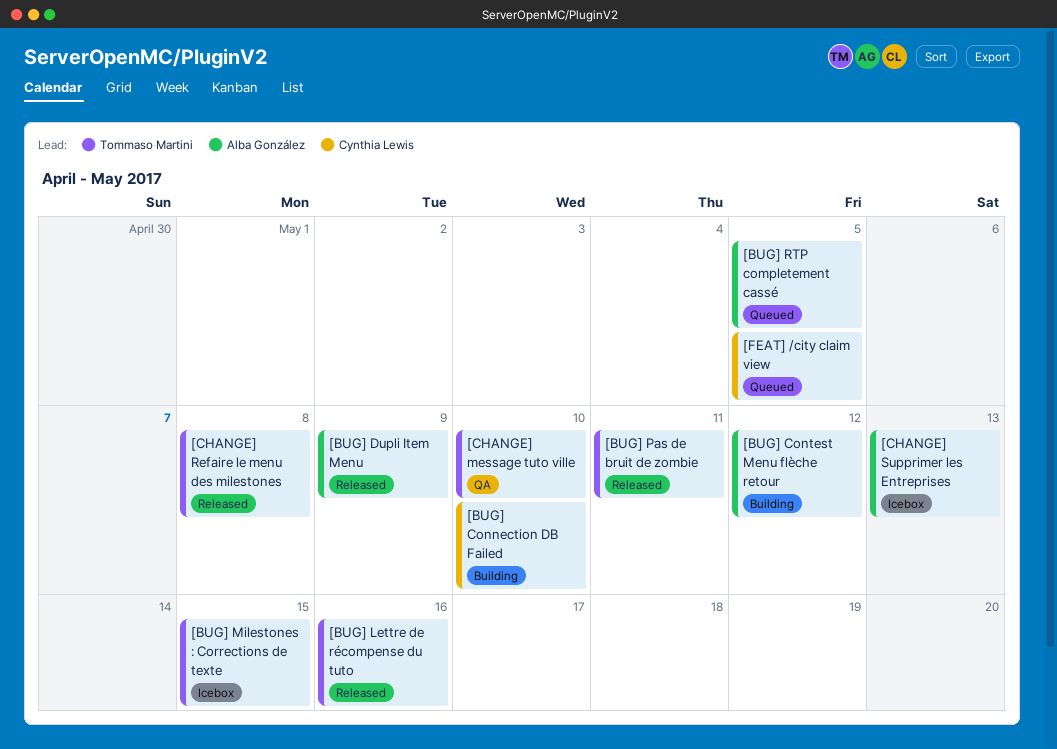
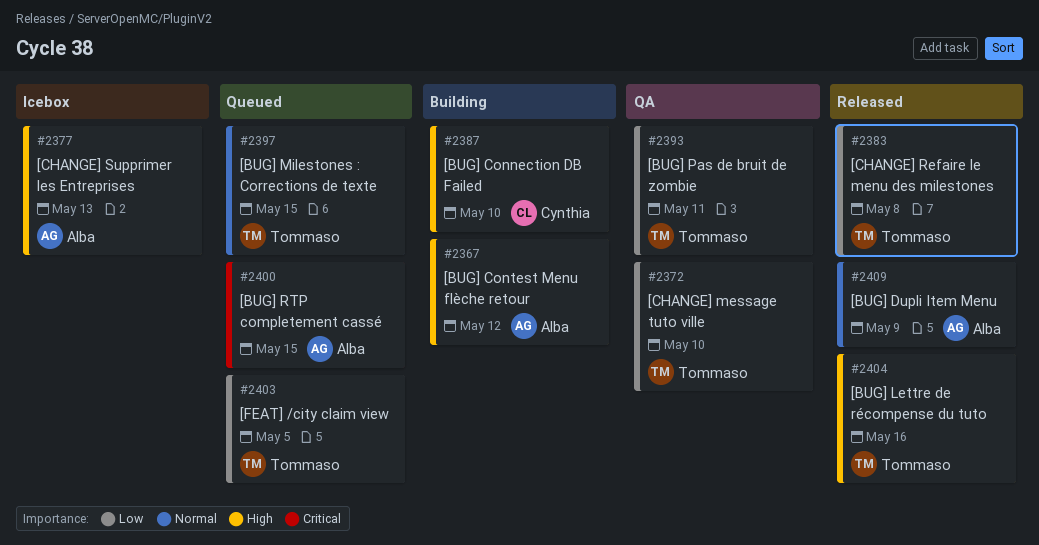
[BUG] Milestones : Corrections de texte, status: Icebox -> Queued
[BUG] Pas de bruit de zombie, status: Released -> QA
[BUG] RTP completement cassé, due: May 5 -> May 15
[FEAT] /city claim view, owner: Cynthia Lewis -> Tommaso Martini

